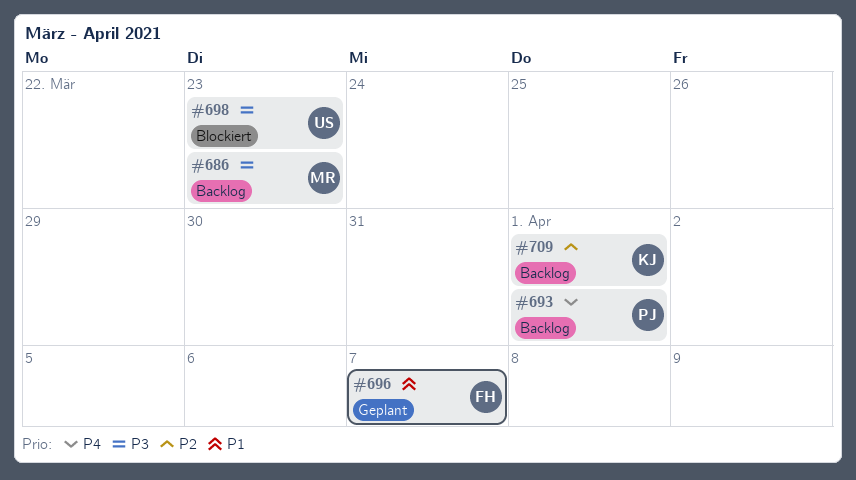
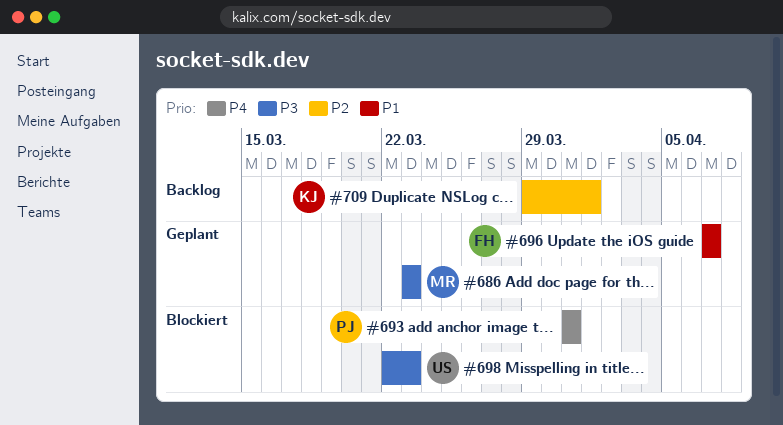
#686, status: Backlog -> Geplant
#693, status: Backlog -> Blockiert
#693, due: Apr 1 -> Mar 31

